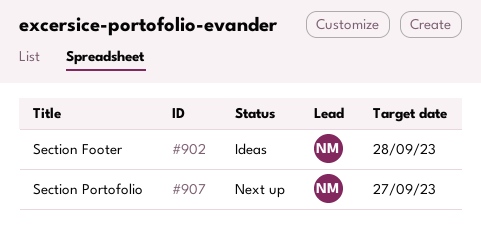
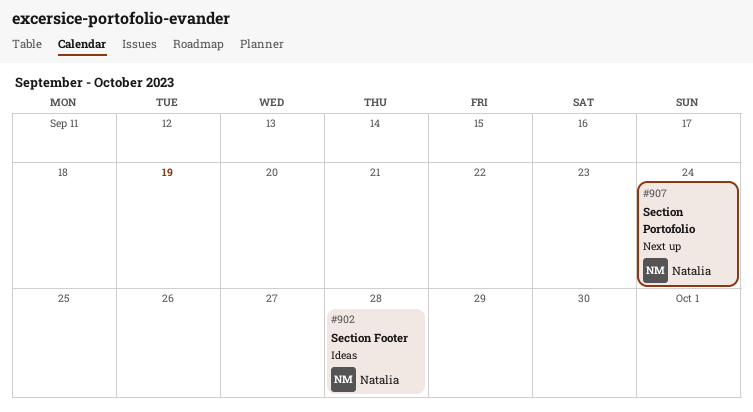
#907, due: Sep 27 -> Sep 24

